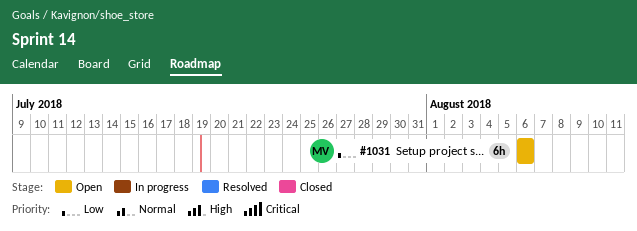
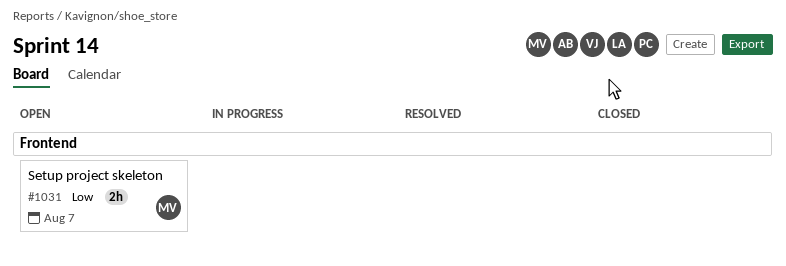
#1031, estimate: 6h -> 2h
#1031, due: Aug 6 -> Aug 7

